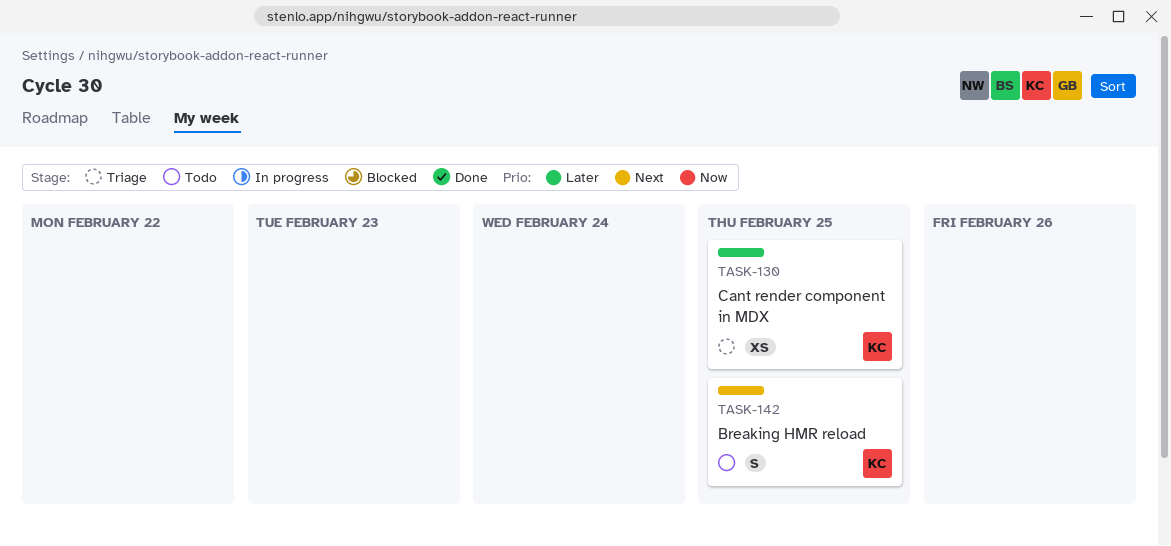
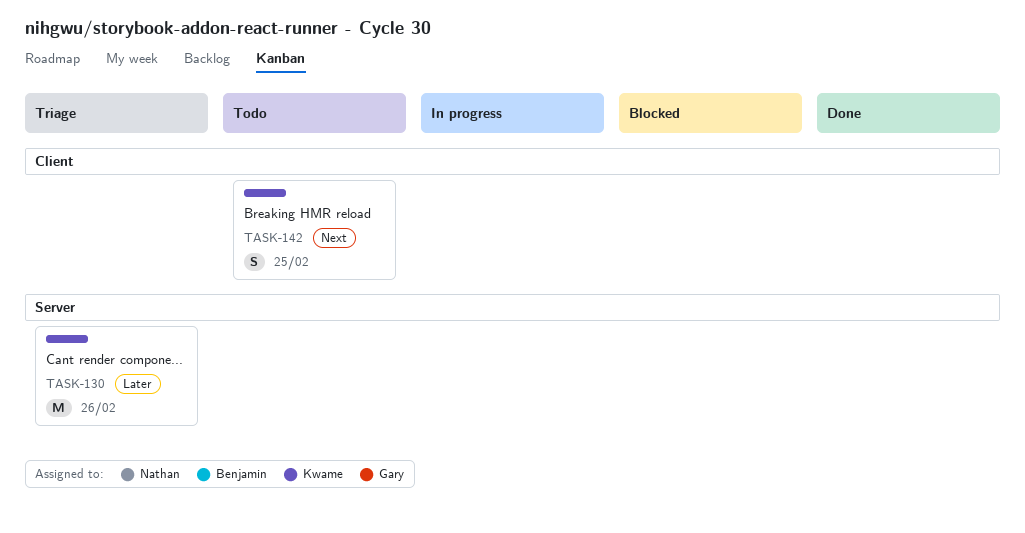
TASK-130, estimate: XS -> M
TASK-130, due: Feb 25 -> Feb 26

